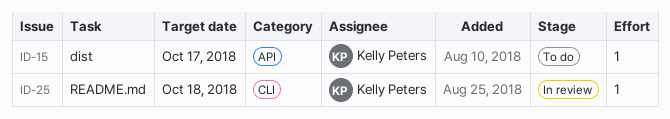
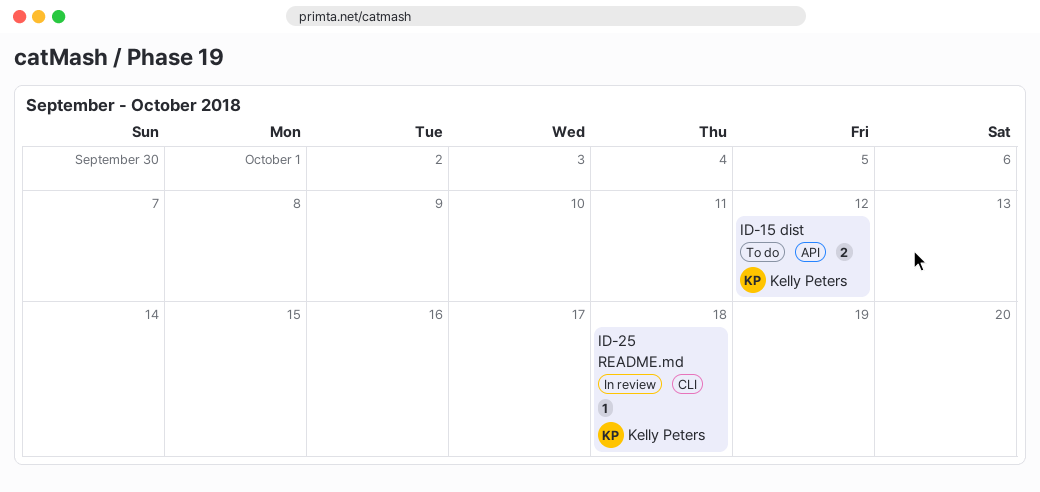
ID-15, estimate: 1 -> 2
ID-15, due: Oct 17 -> Oct 12

